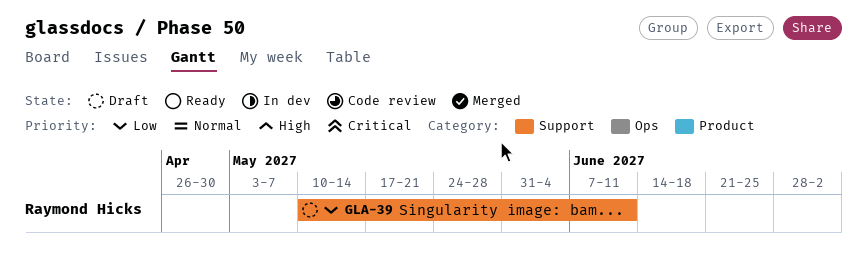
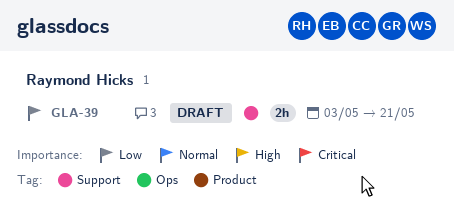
GLA-39, start: May 10 -> May 3
GLA-39, due: Jun 11 -> May 21

